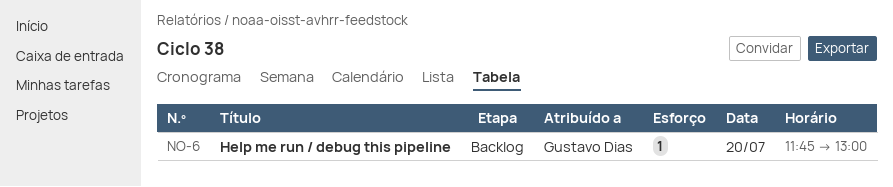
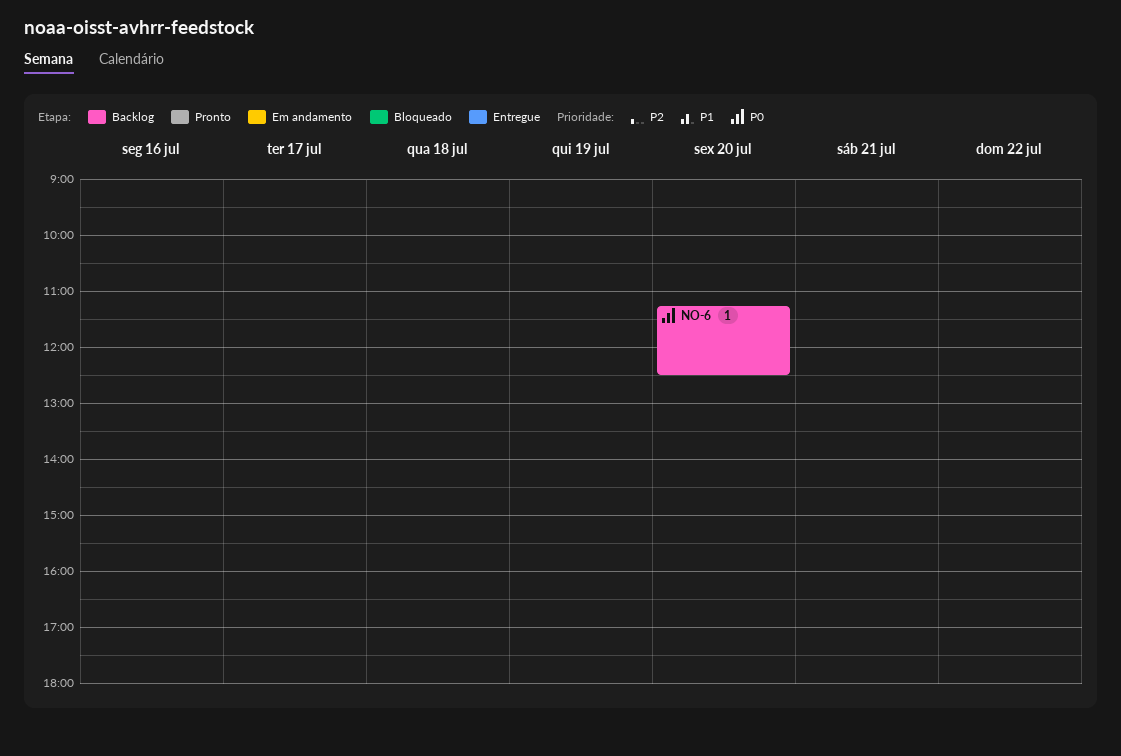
NO-6, begins: 11:45 -> 11:15
NO-6, ends: 13:00 -> 12:30

